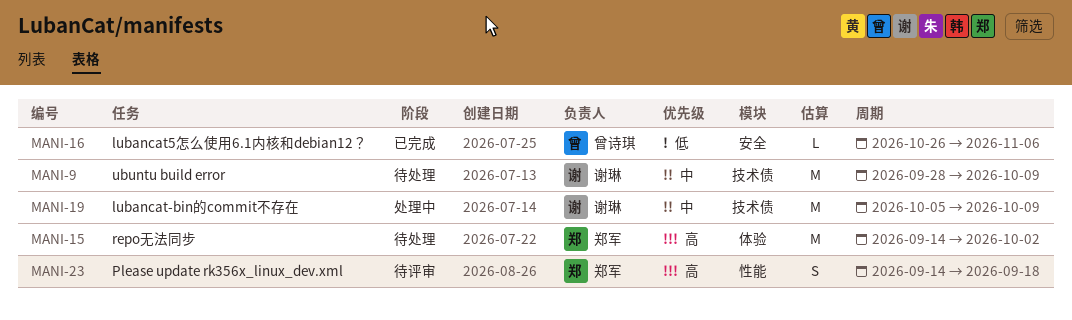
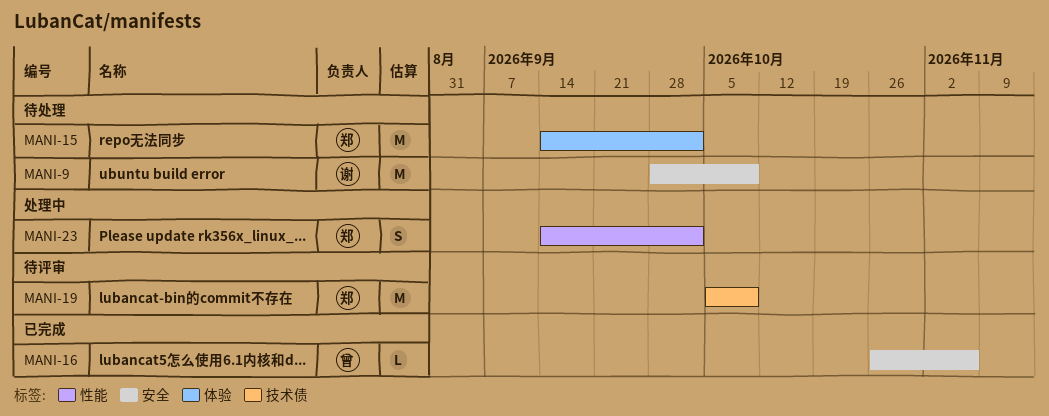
MANI-9, label: 技术债 -> 安全
MANI-19, status: 处理中 -> 待评审
MANI-19, owner: 谢琳 -> 郑军
MANI-23, status: 待评审 -> 处理中
MANI-23, due: Sep 18 -> Oct 2

